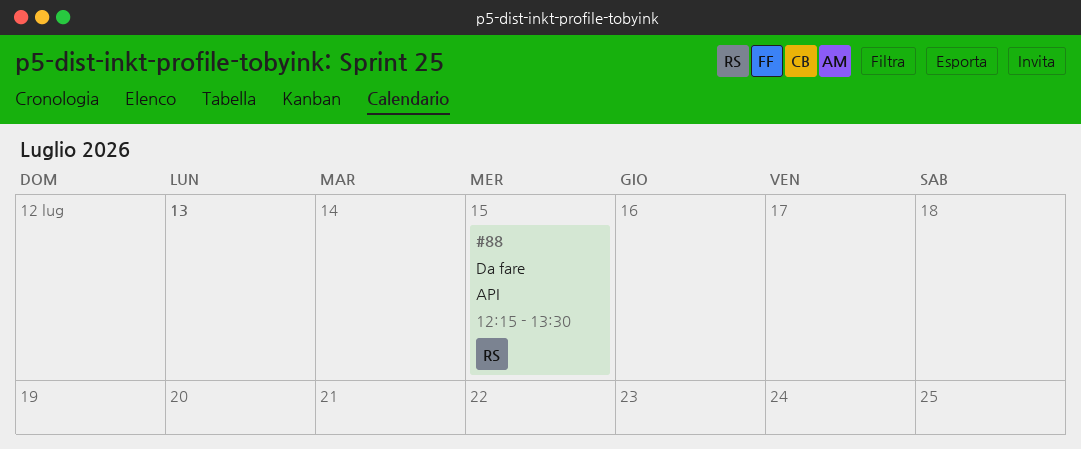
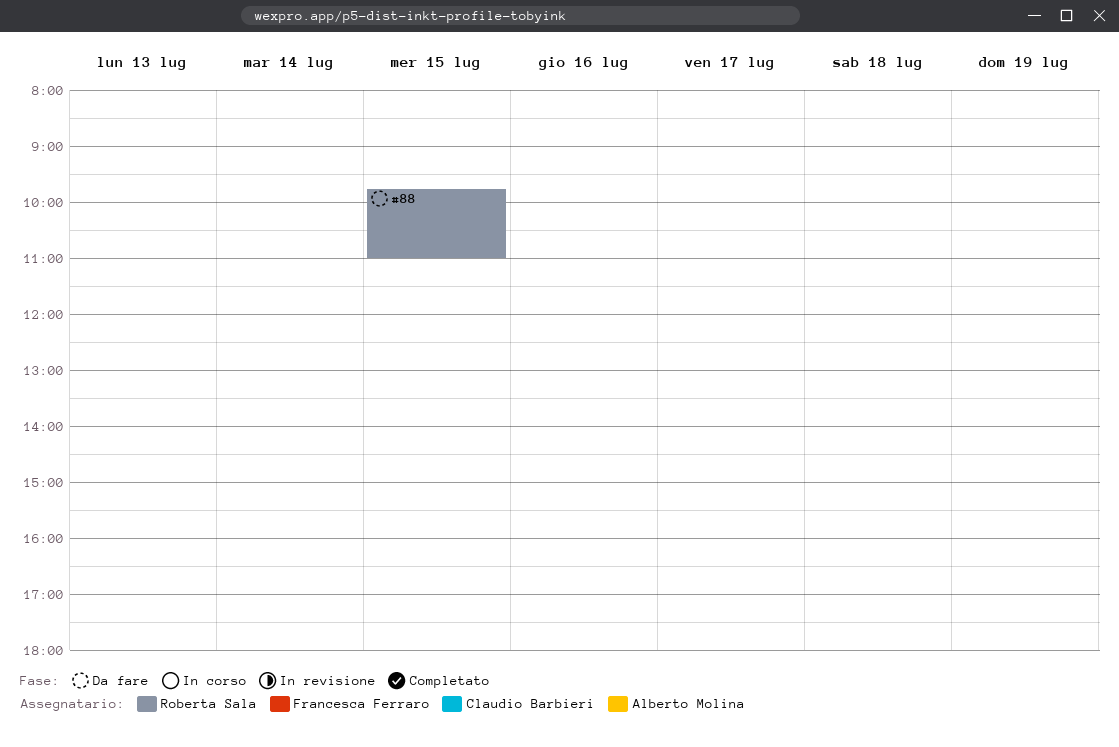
#88, begins: 12:15 -> 09:45
#88, ends: 13:30 -> 11:00

